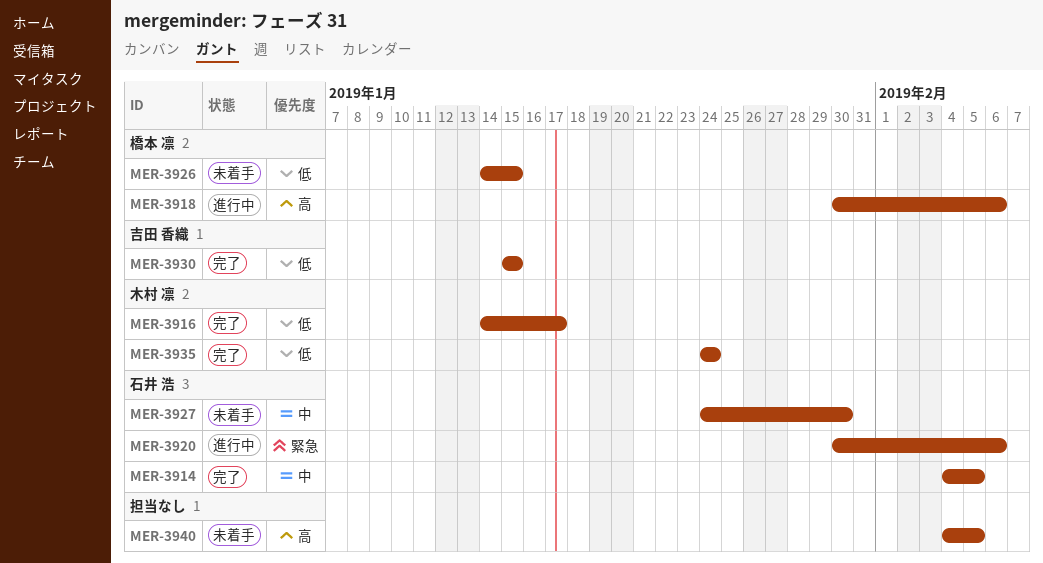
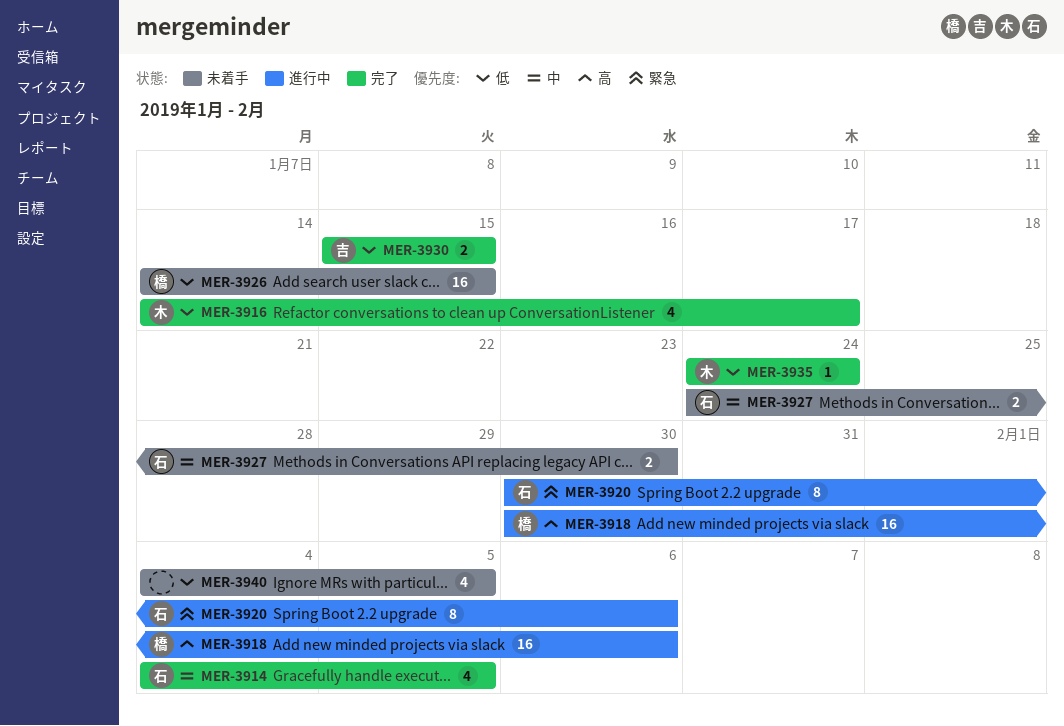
MER-3940, priority: 高 -> 低

